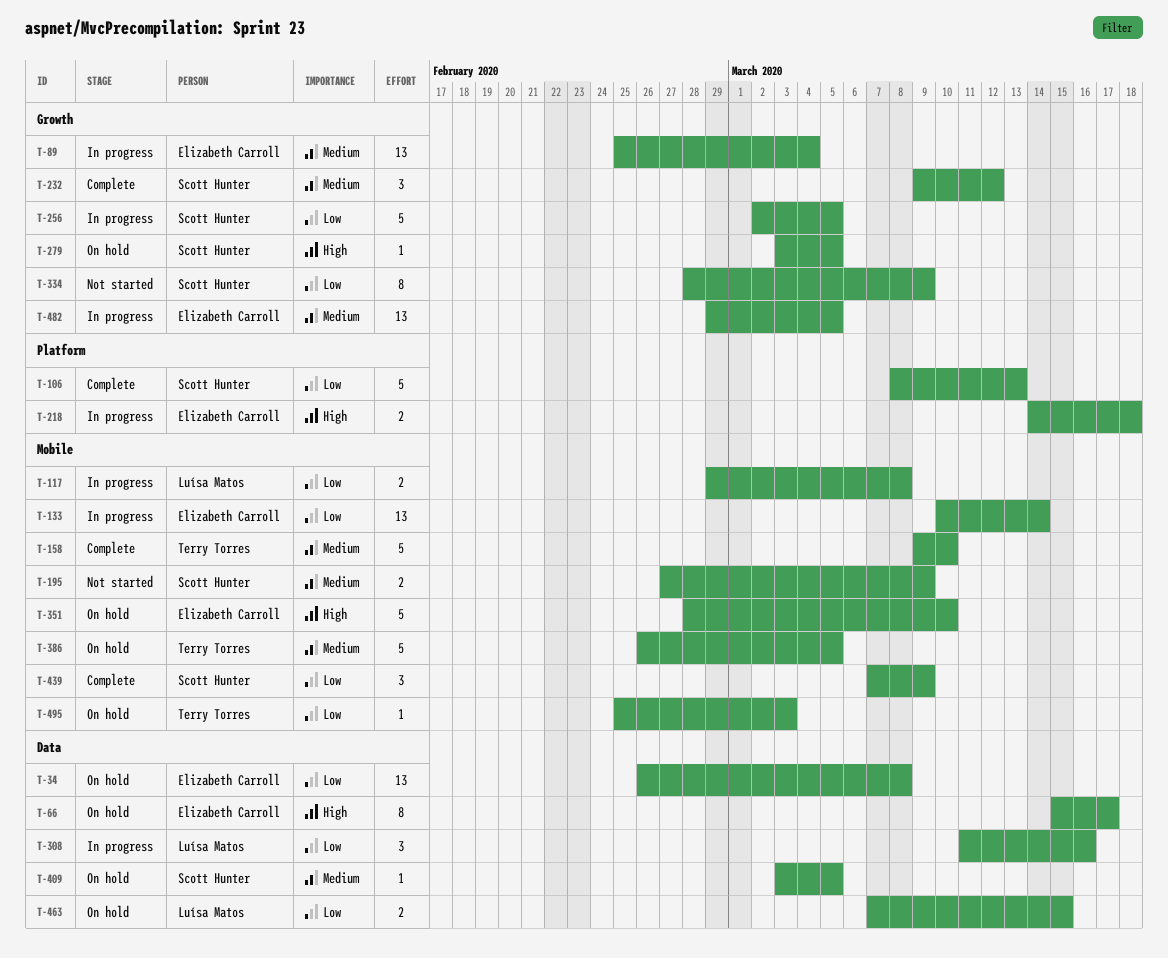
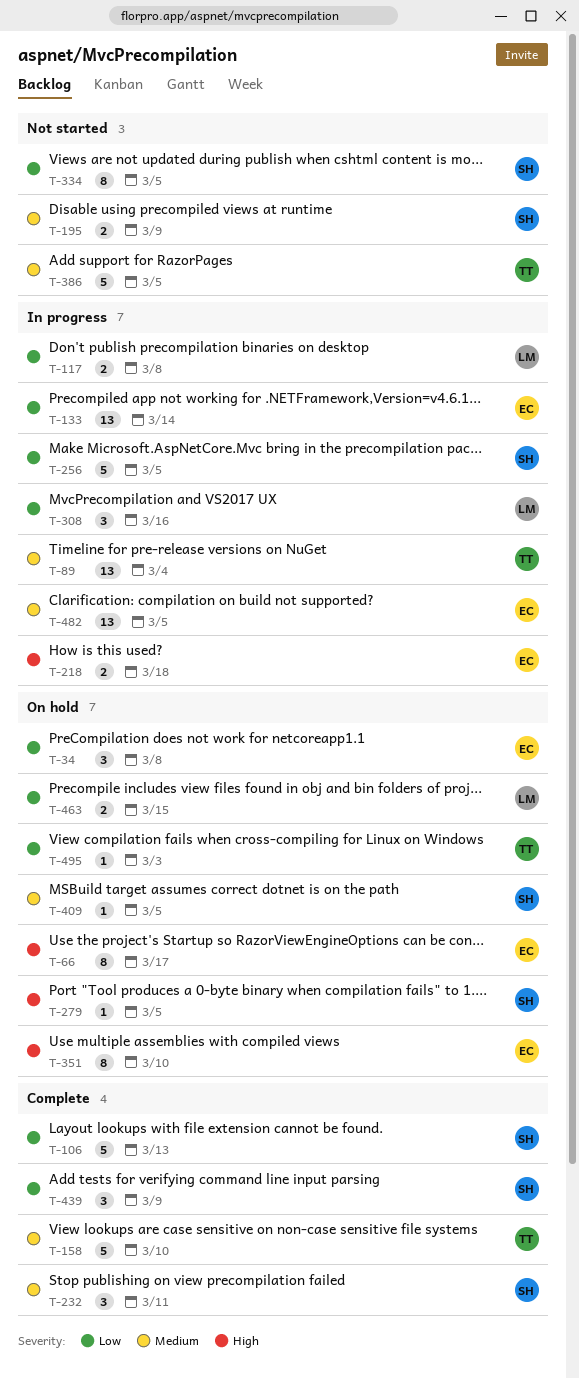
T-34, estimate: 13 -> 3
T-89, owner: Elizabeth Carroll -> Terry Torres
T-232, due: Mar 12 -> Mar 11
T-334, due: Mar 9 -> Mar 5
T-351, estimate: 5 -> 8
T-386, status: On hold -> Not started

